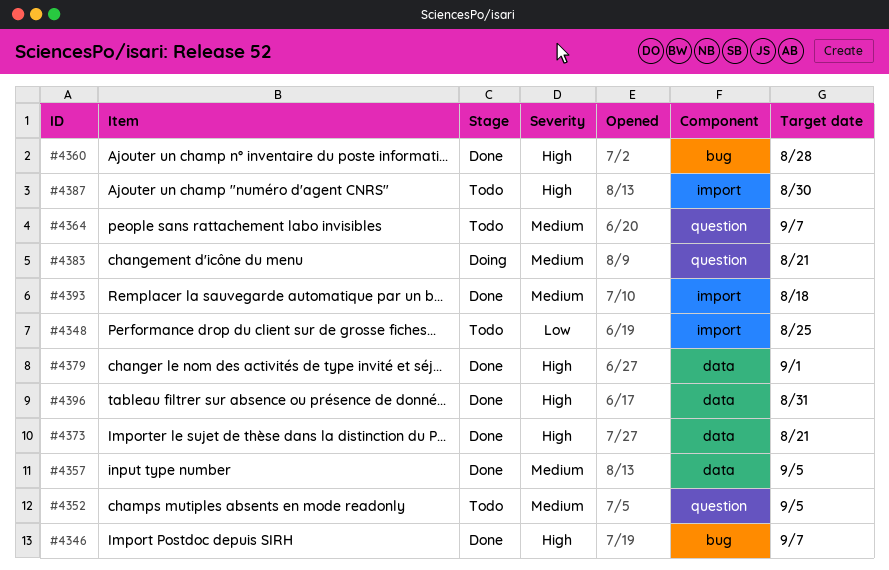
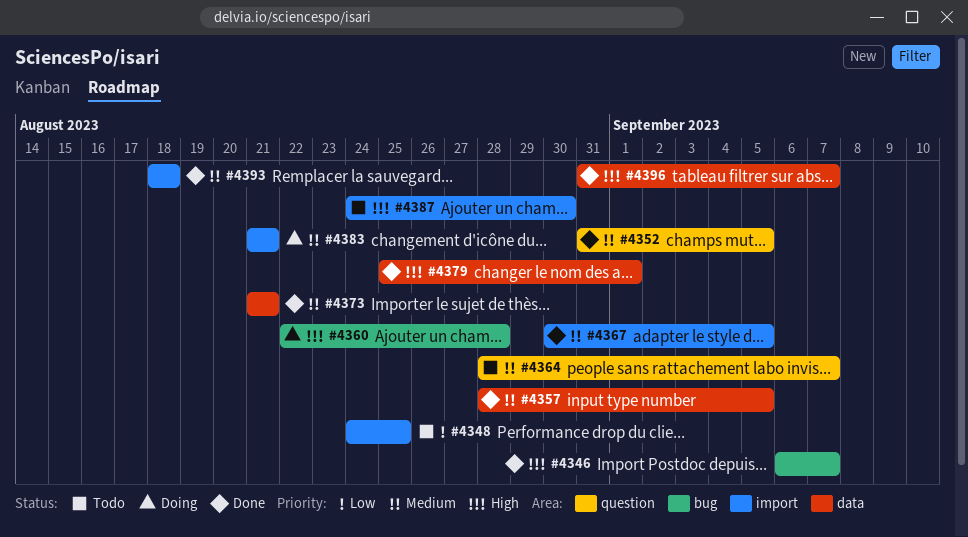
#4352, status: Todo -> Done
#4360, status: Done -> Doing
#4367: none -> present
#4373, priority: High -> Medium
#4383, label: question -> import
#4396, due: Aug 31 -> Sep 7

